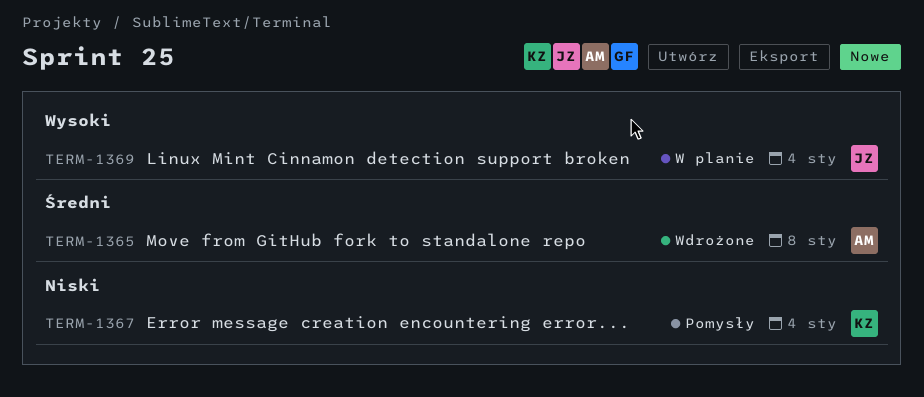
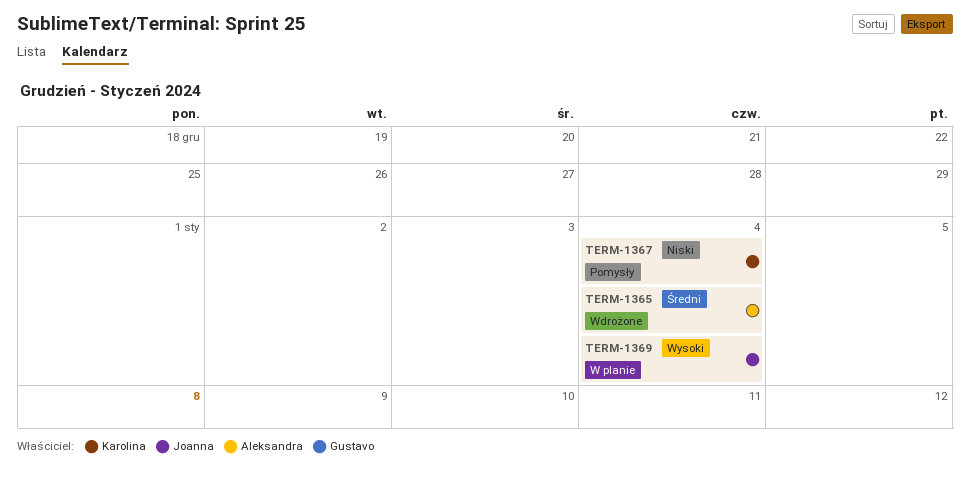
TERM-1365, due: Jan 8 -> Jan 4

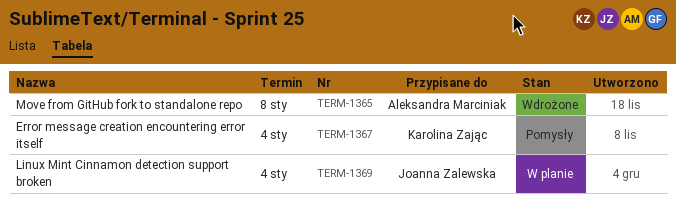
TERM-1365, due: Jan 4 -> Jan 8

